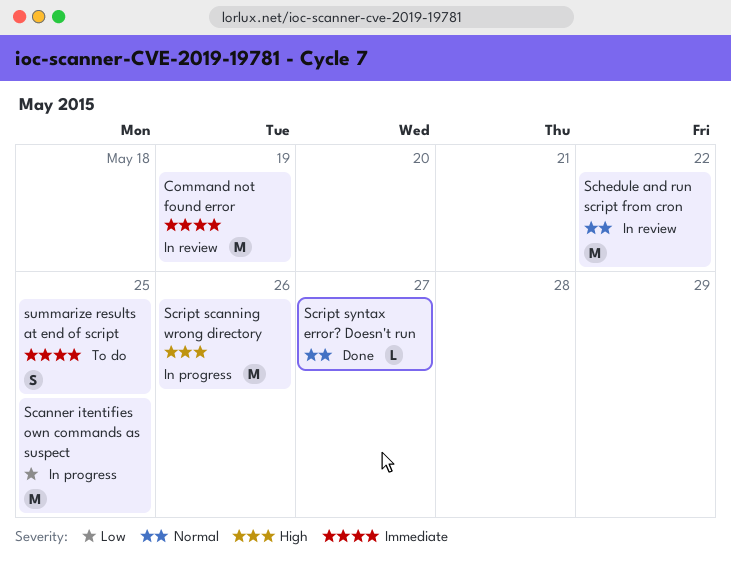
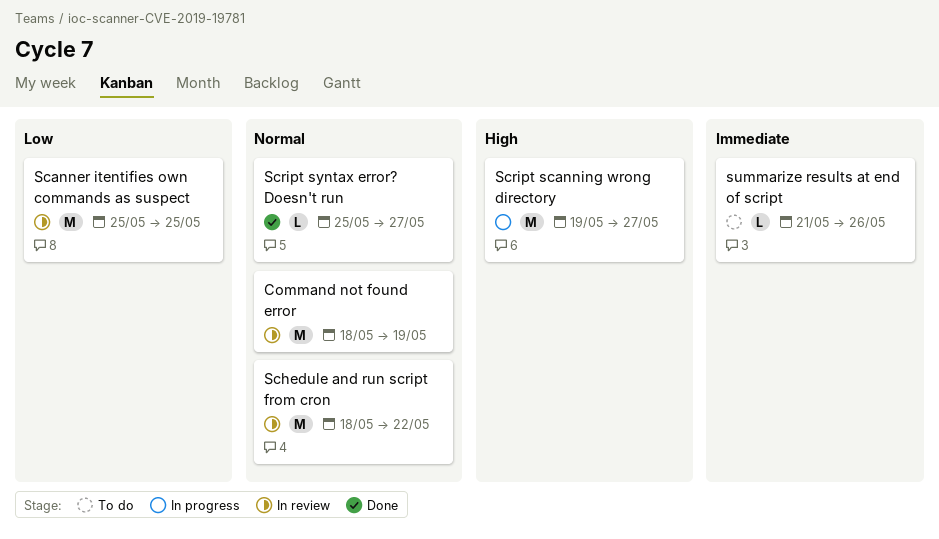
Command not found error, priority: Immediate -> Normal
Scanner itentifies own commands as suspect, status: In progress -> In review
Script scanning wrong directory, due: May 26 -> May 27
summarize results at end of script, estimate: S -> L
summarize results at end of script, due: May 25 -> May 26

